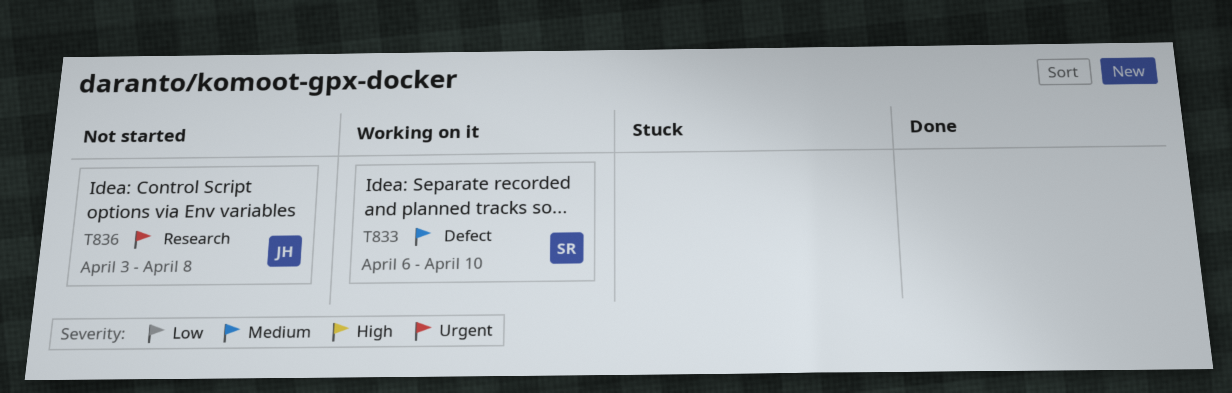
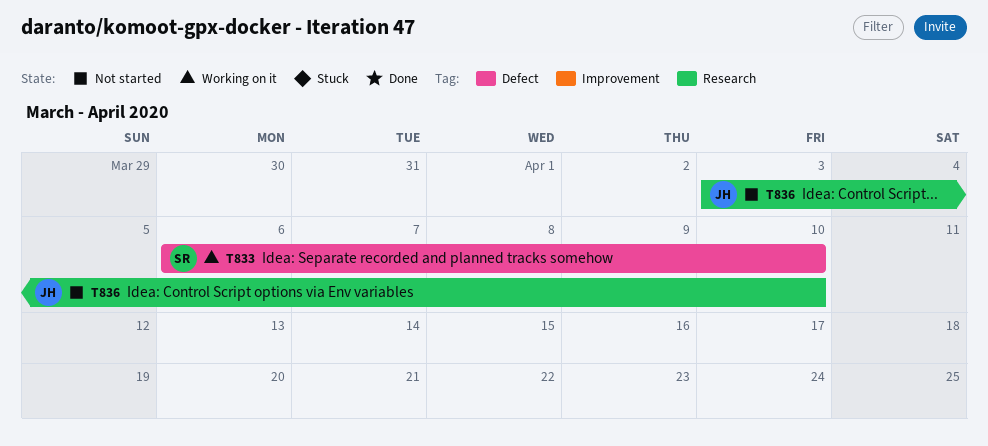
T836, due: Apr 8 -> Apr 10

